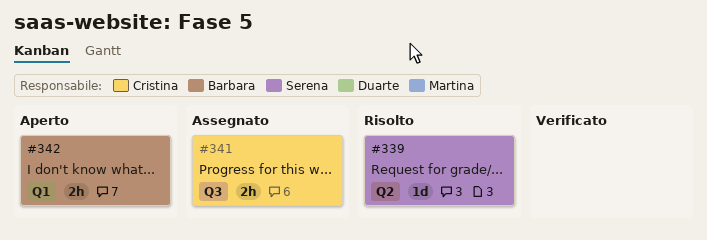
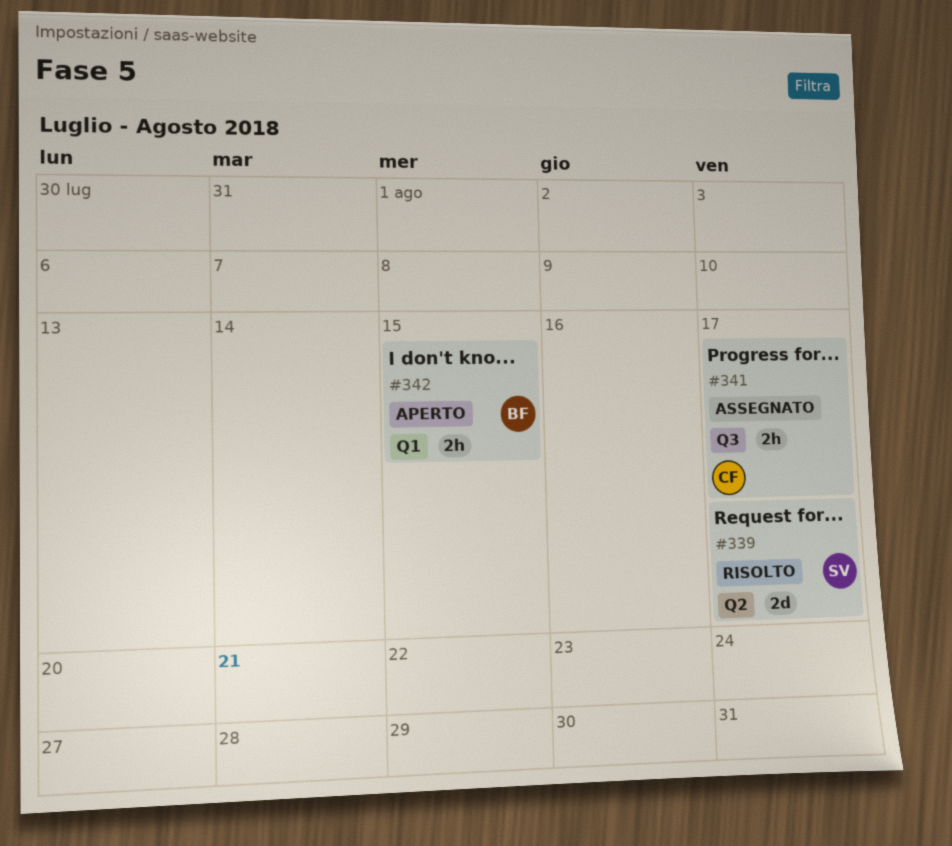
#339, estimate: 1d -> 2d

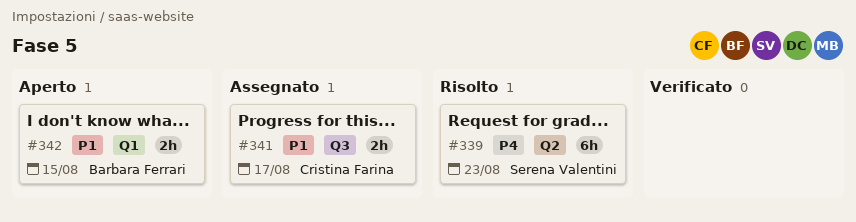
#339, estimate: 2d -> 6h
#339, due: Aug 17 -> Aug 23

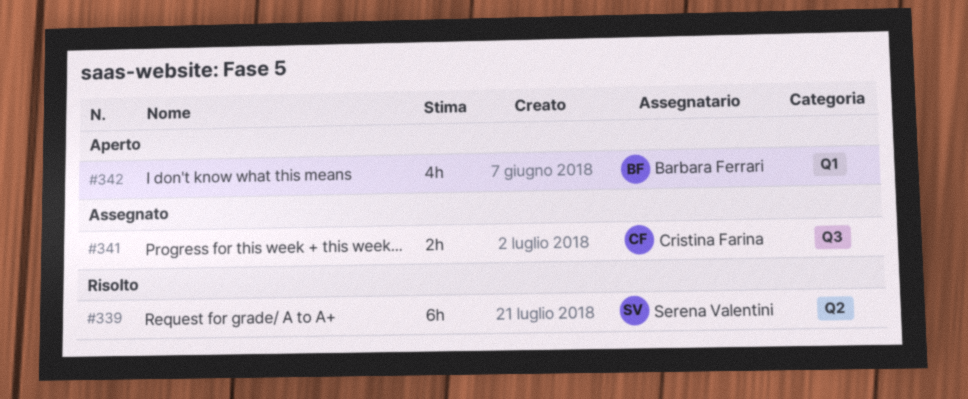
#342, estimate: 2h -> 4h

